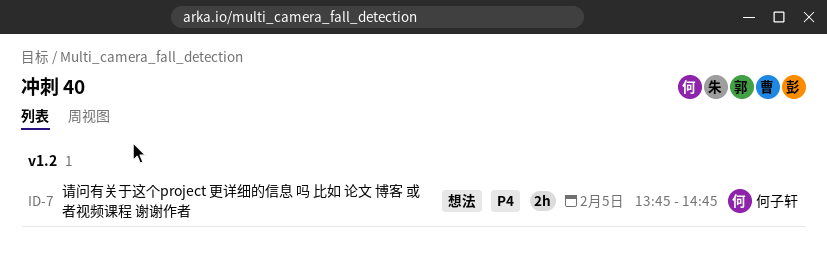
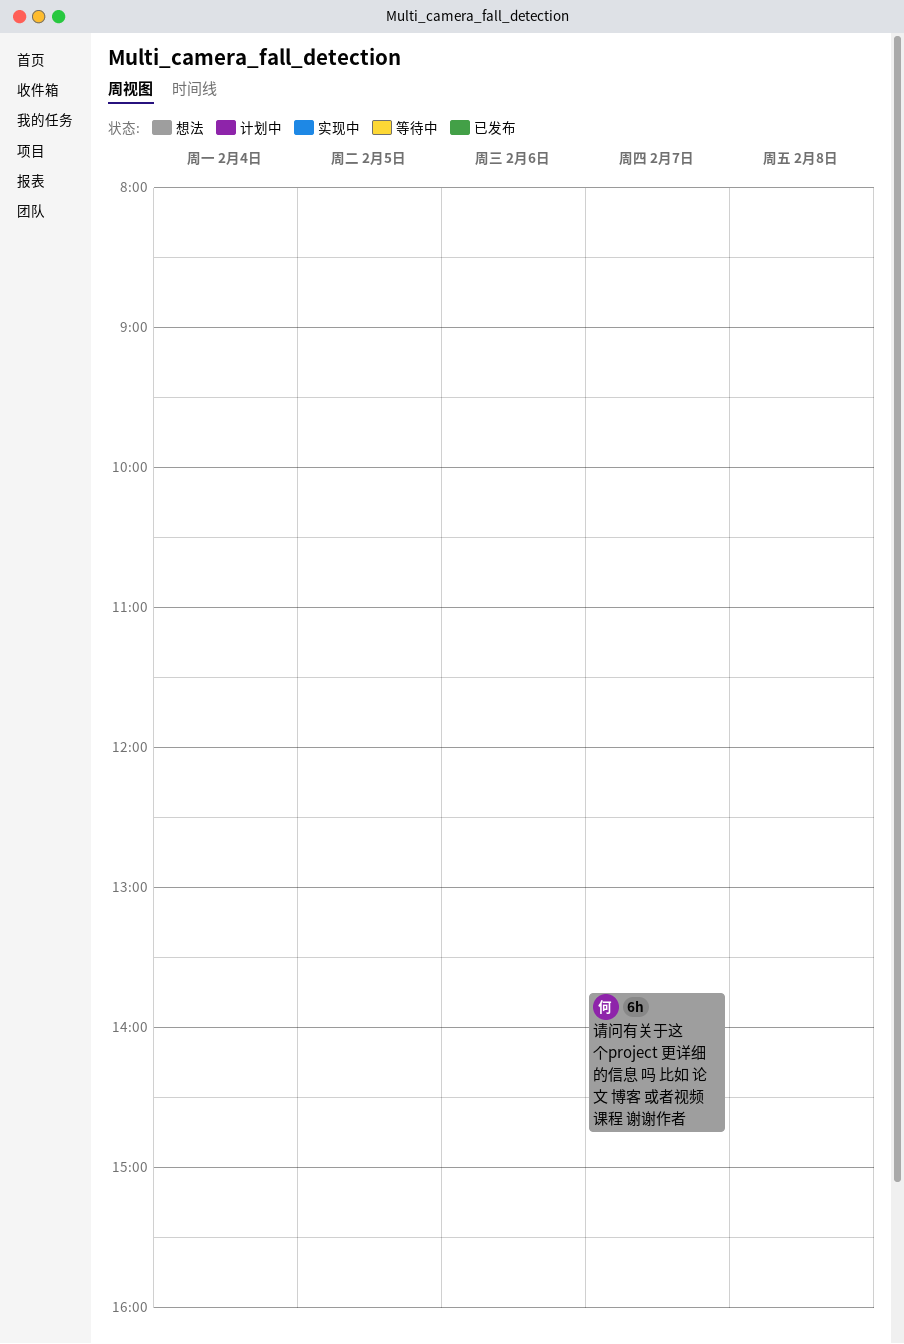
请问有关于这个project 更详细的信息 吗 比如 论文 博客 或者视频课程 谢谢作者, estimate: 2h -> 6h
请问有关于这个project 更详细的信息 吗 比如 论文 博客 或者视频课程 谢谢作者, day: Feb 5 -> Feb 7

